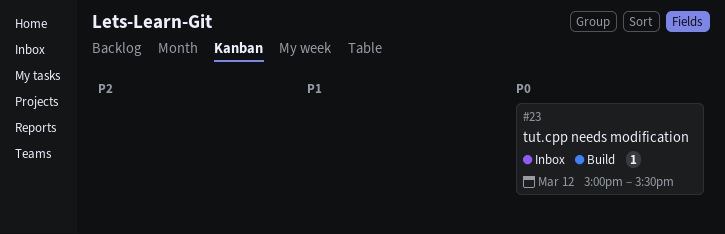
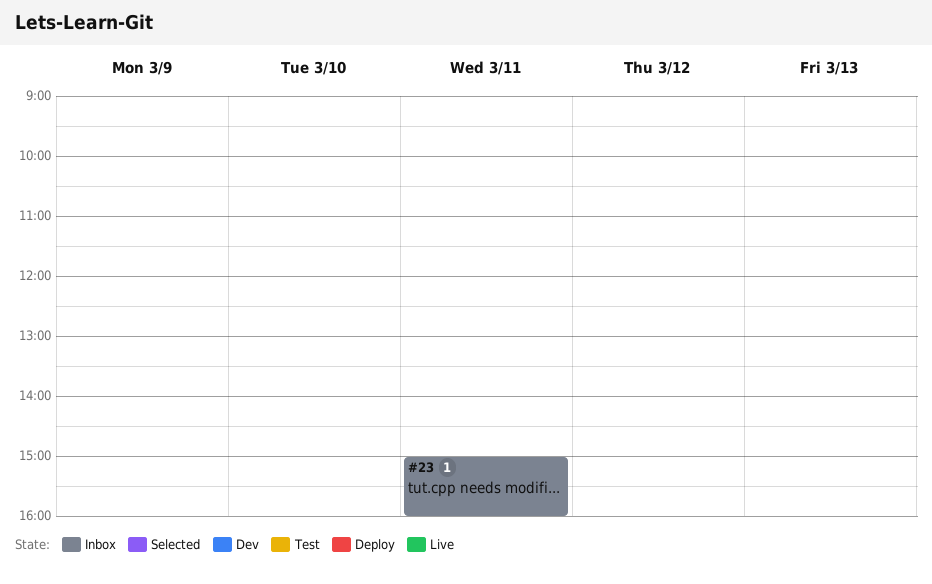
#23, day: Mar 12 -> Mar 11
#23, ends: 15:30 -> 16:00

